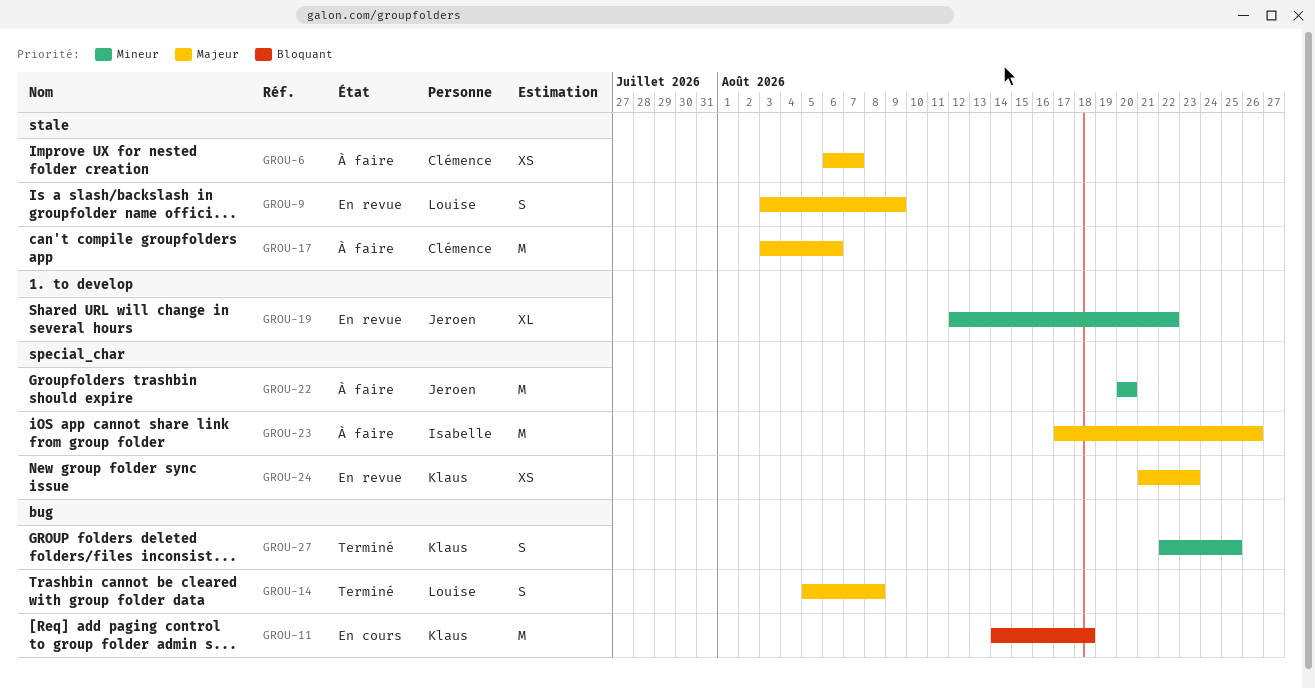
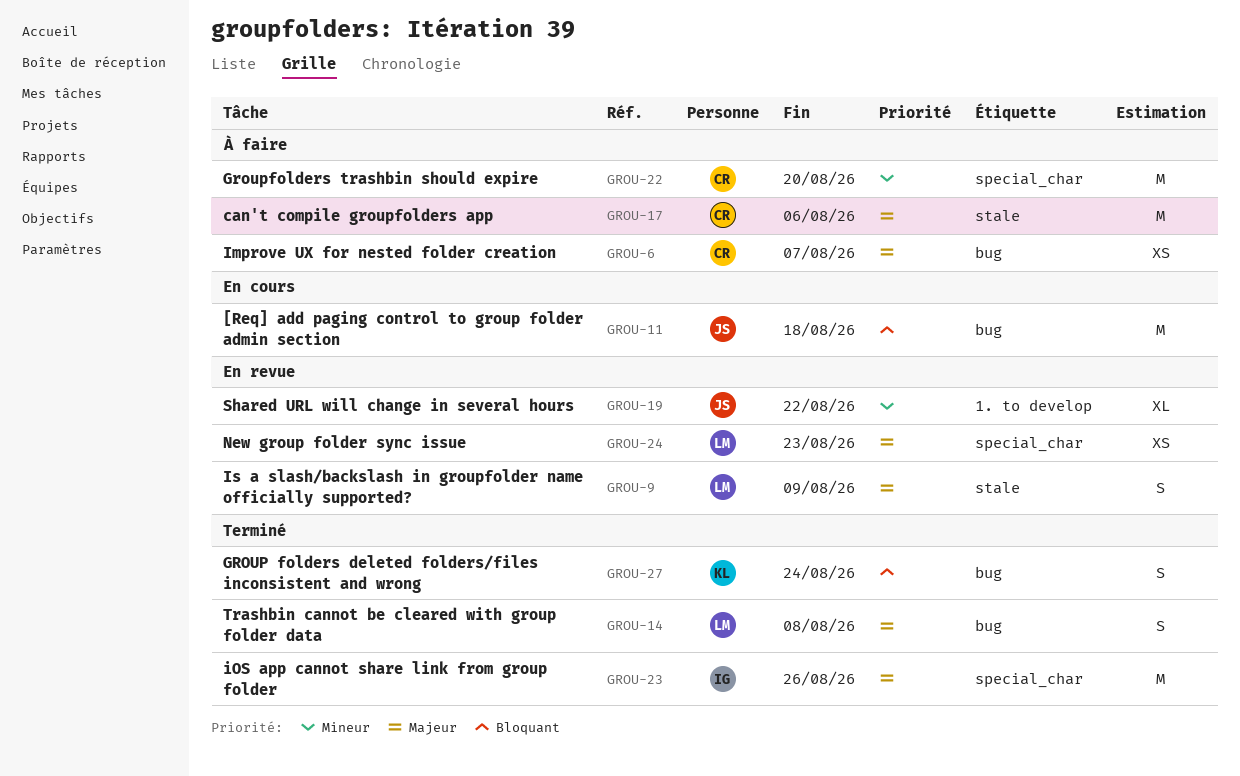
GROU-6, label: stale -> bug
GROU-11, owner: Klaus -> Jeroen
GROU-22, owner: Jeroen -> Clémence
GROU-23, status: À faire -> Terminé
GROU-24, owner: Klaus -> Louise
GROU-27, priority: Mineur -> Bloquant
GROU-27, due: Aug 25 -> Aug 24

